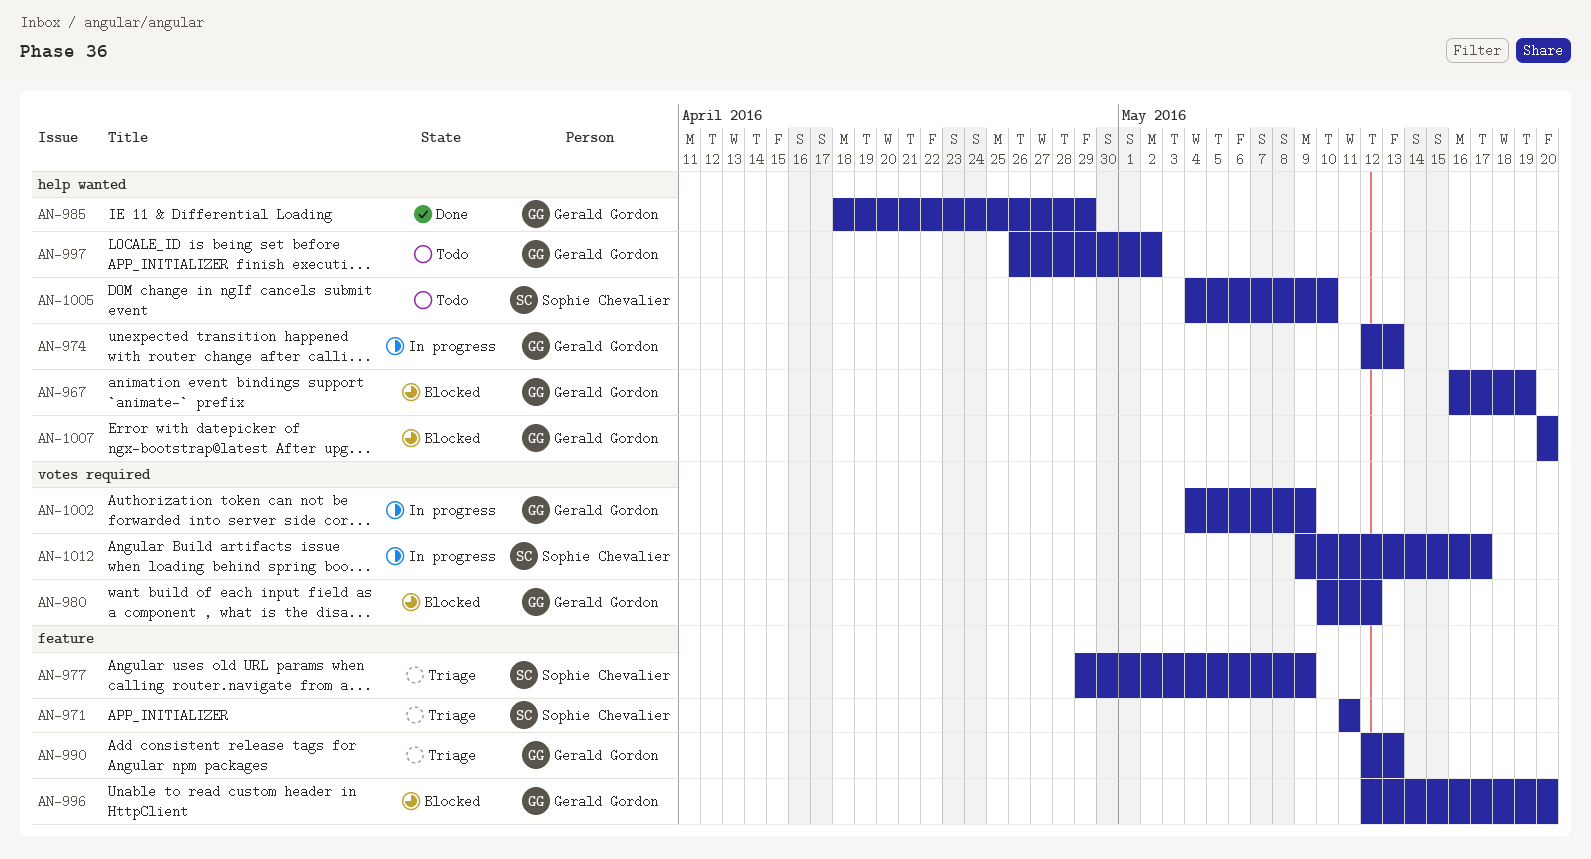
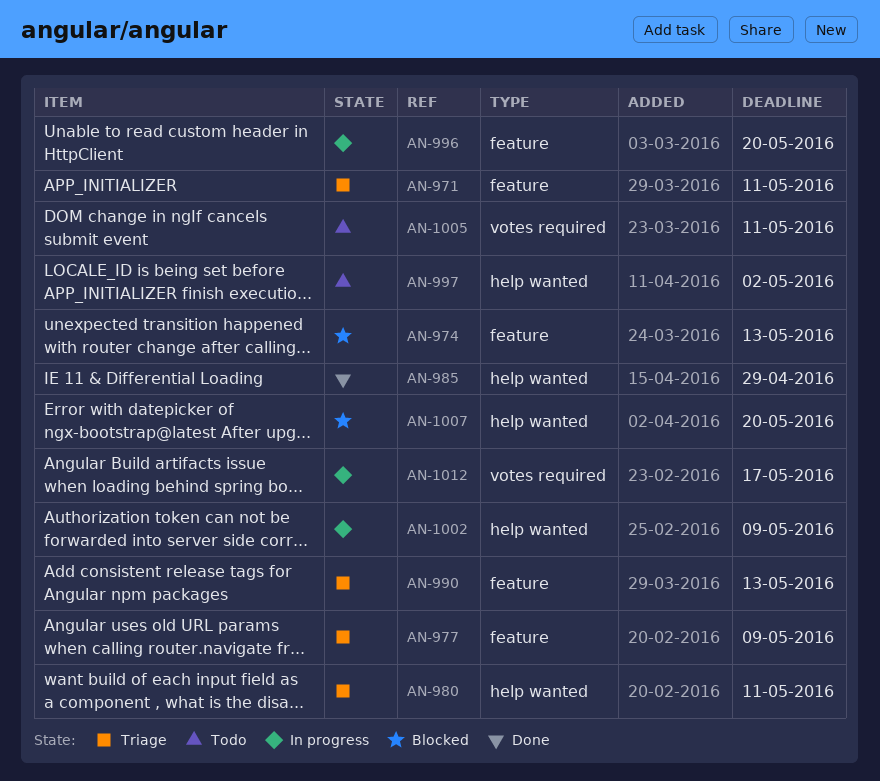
AN-967: present -> none
AN-974, status: In progress -> Blocked
AN-974, label: help wanted -> feature
AN-980, status: Blocked -> Triage
AN-980, label: votes required -> help wanted
AN-980, due: May 12 -> May 11
AN-996, status: Blocked -> In progress
AN-1002, label: votes required -> help wanted
AN-1005, label: help wanted -> votes required
AN-1005, due: May 10 -> May 11

